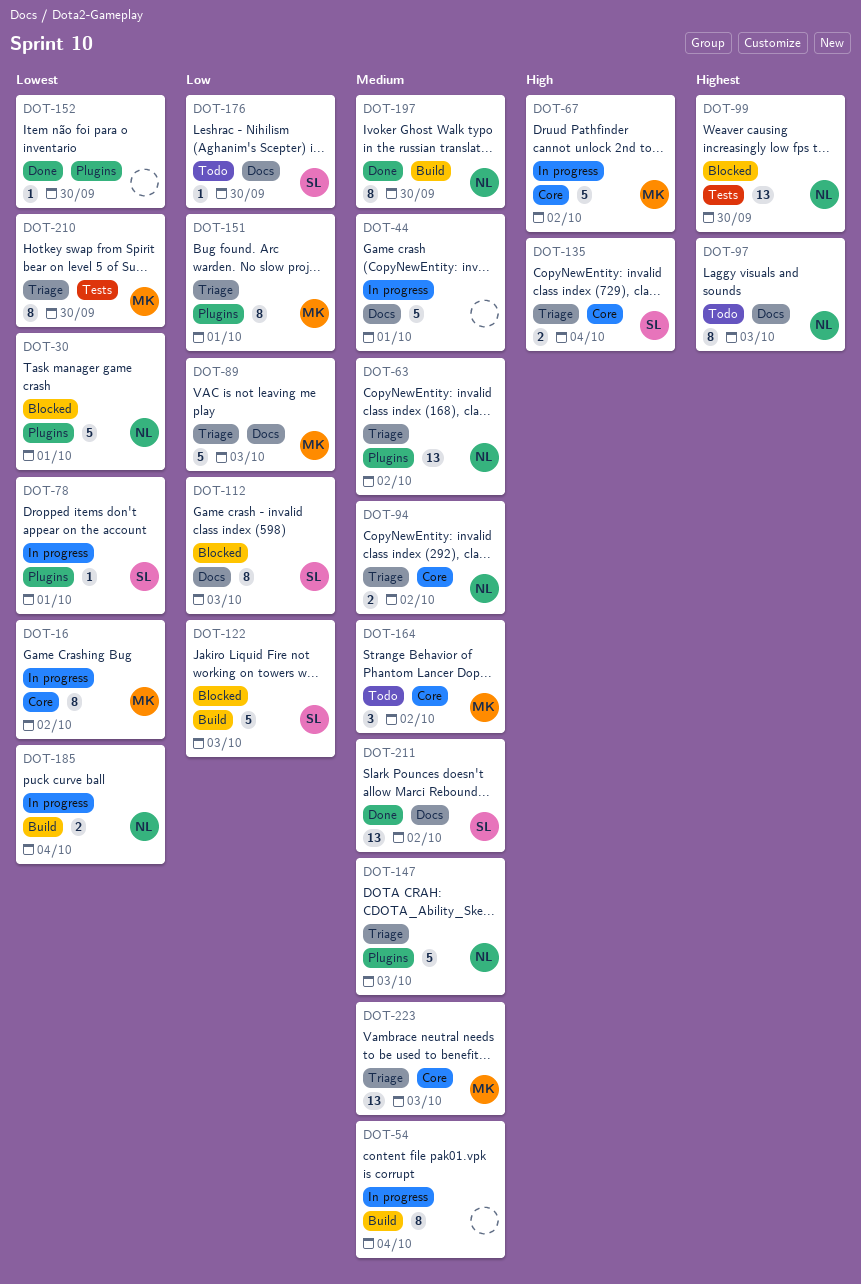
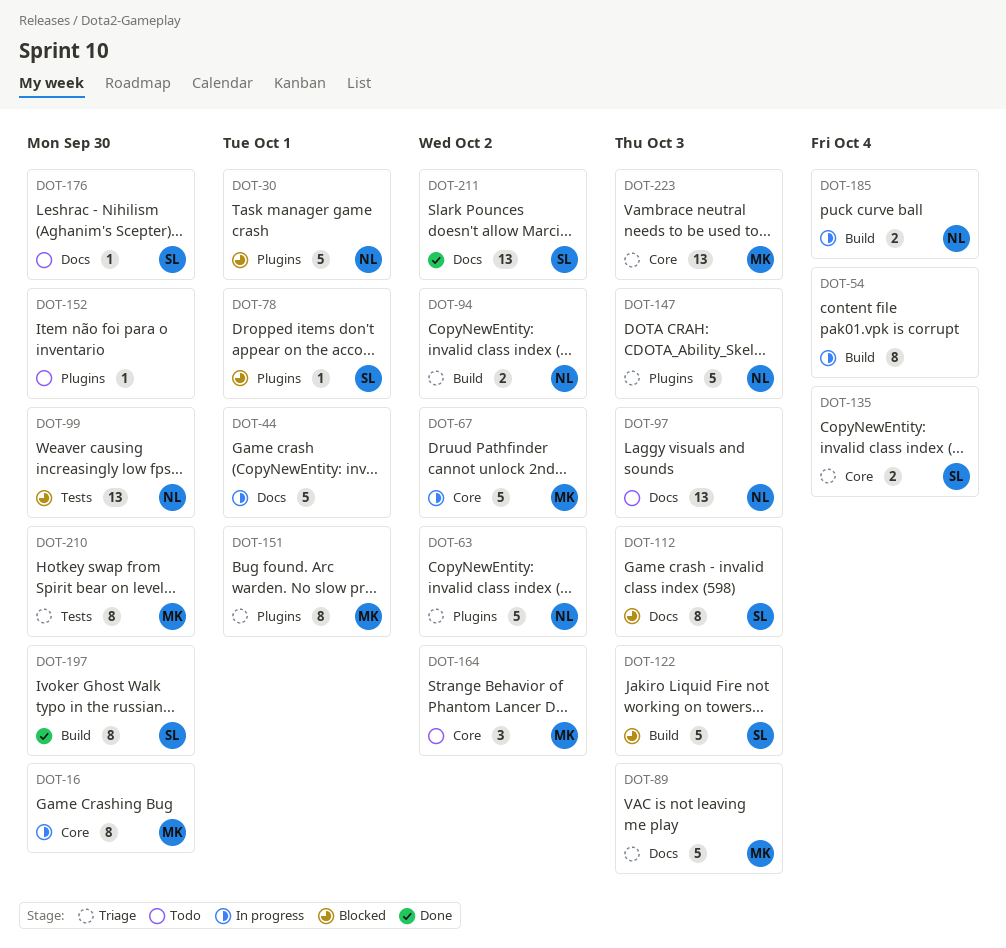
DOT-16, due: Oct 2 -> Sep 30
DOT-63, estimate: 13 -> 5
DOT-78, status: In progress -> Blocked
DOT-94, label: Core -> Build
DOT-97, estimate: 8 -> 13
DOT-152, status: Done -> Todo
DOT-197, owner: NL -> SL

